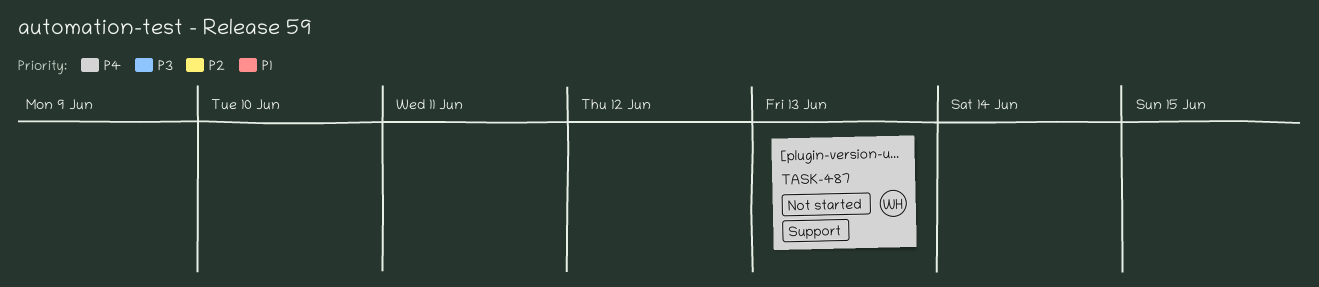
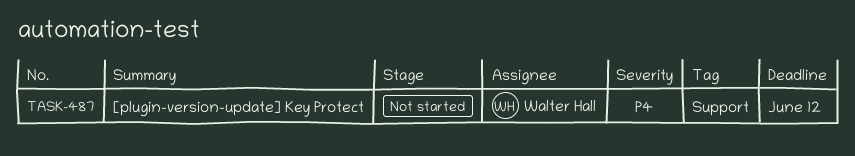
TASK-487, due: Jun 13 -> Jun 12

